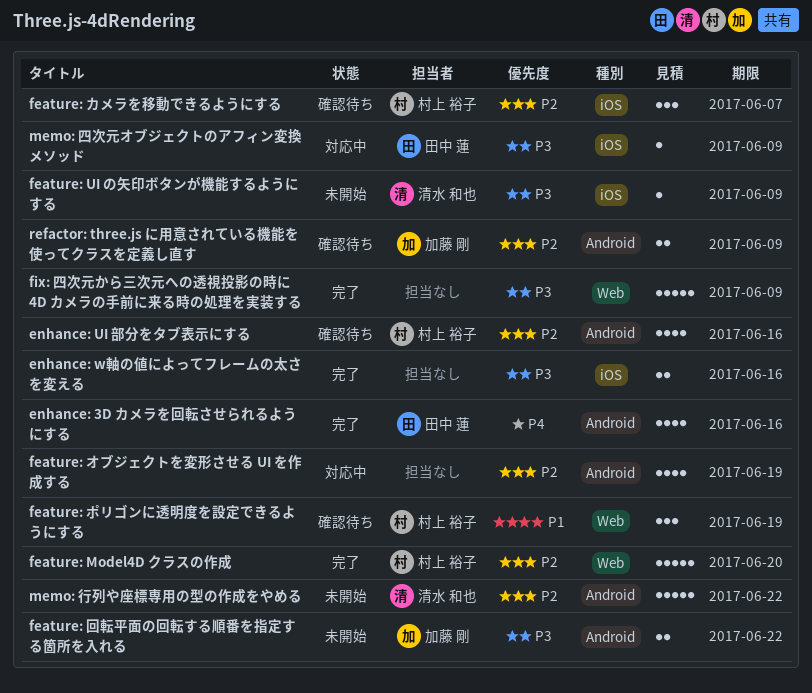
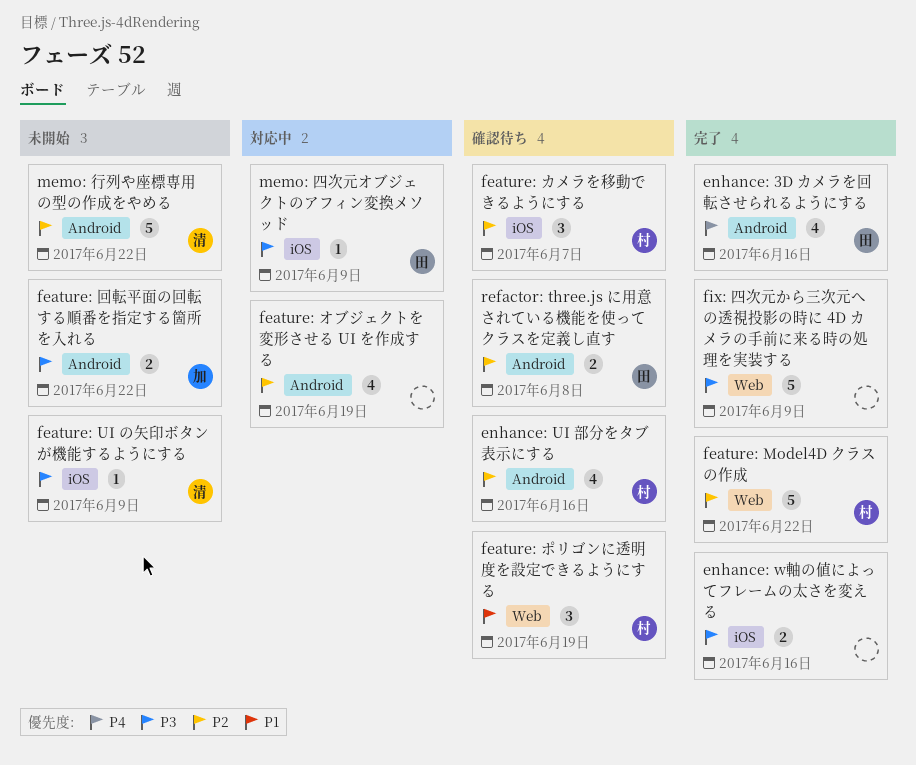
feature: Model4D クラスの作成, due: Jun 20 -> Jun 22
refactor: three.js に用意されている機能を使ってクラスを定義し直す, owner: 加藤 剛 -> 田中 蓮
refactor: three.js に用意されている機能を使ってクラスを定義し直す, due: Jun 9 -> Jun 8

